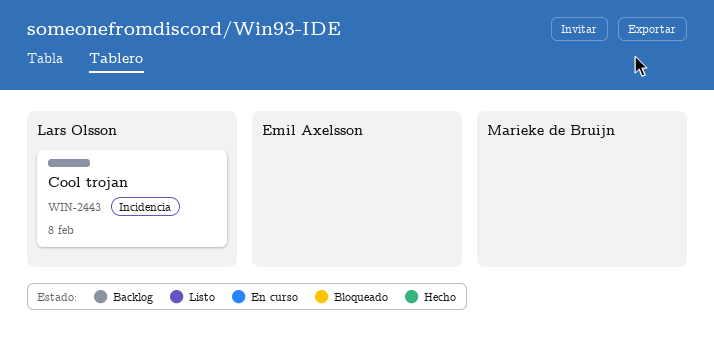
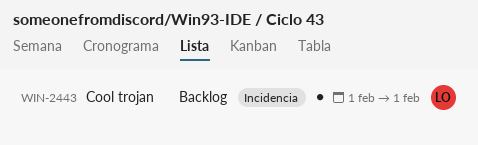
WIN-2443, due: Feb 8 -> Feb 1

